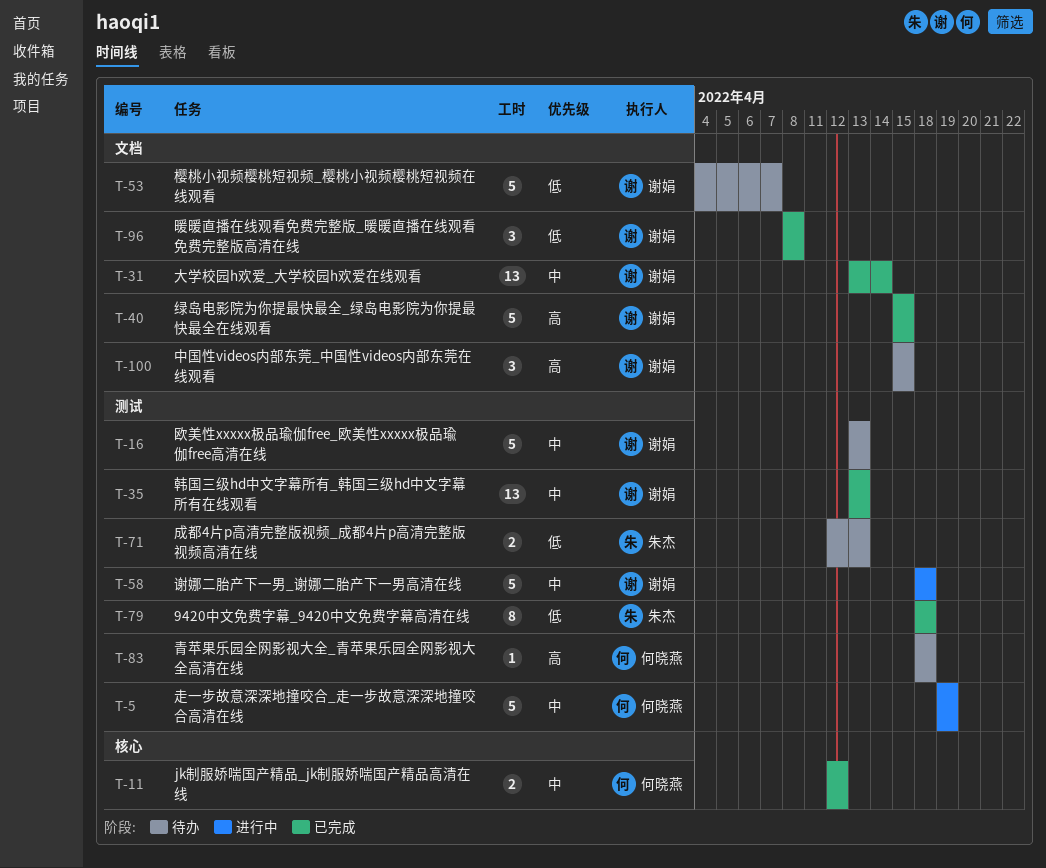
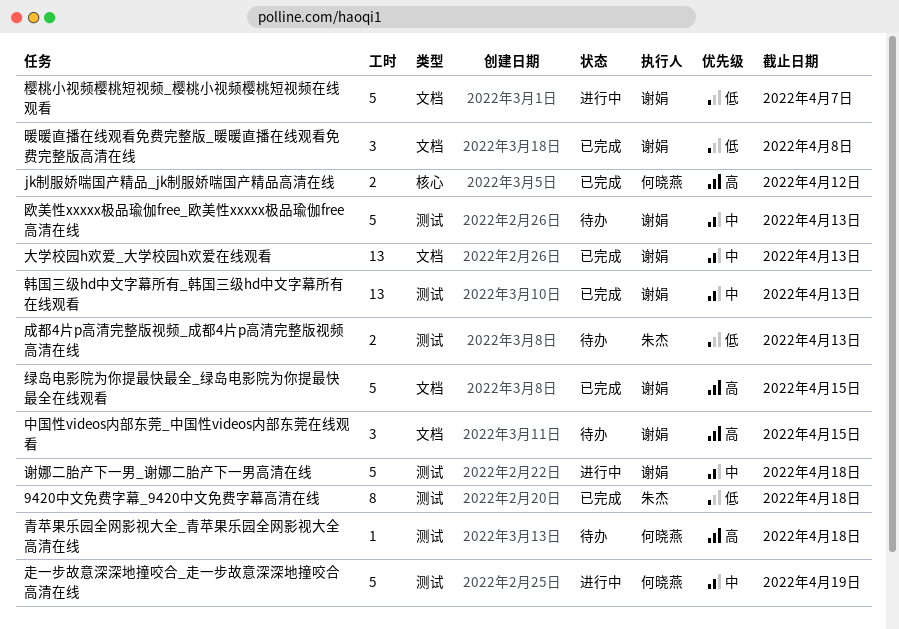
jk制服娇喘国产精品_jk制服娇喘国产精品高清在线, priority: 中 -> 高
大学校园h欢爱_大学校园h欢爱在线观看, due: Apr 14 -> Apr 13
樱桃小视频樱桃短视频_樱桃小视频樱桃短视频在线观看, status: 待办 -> 进行中

